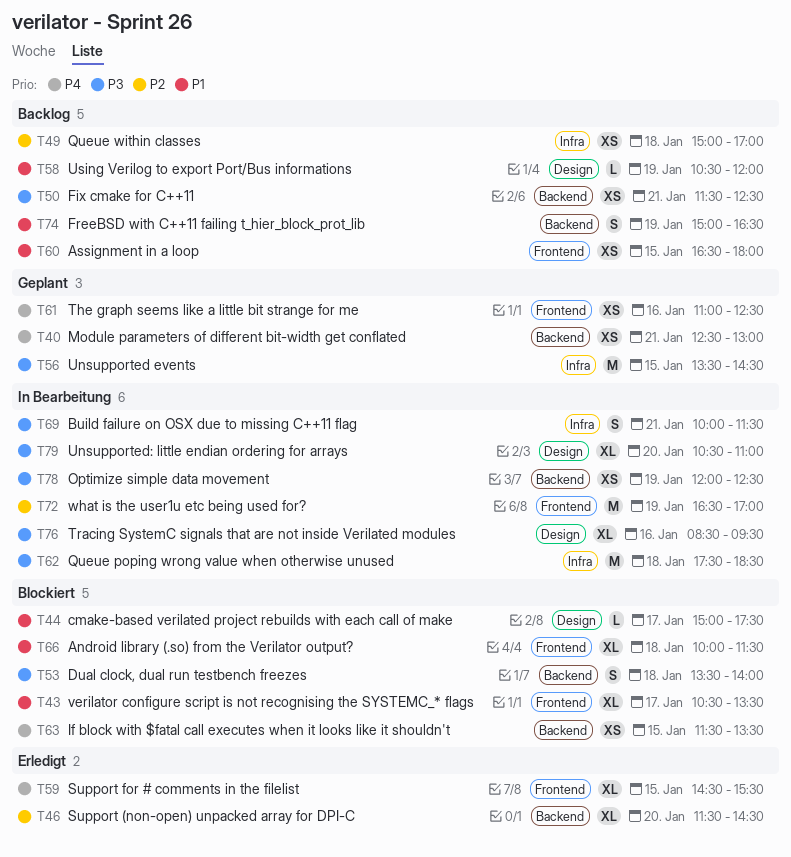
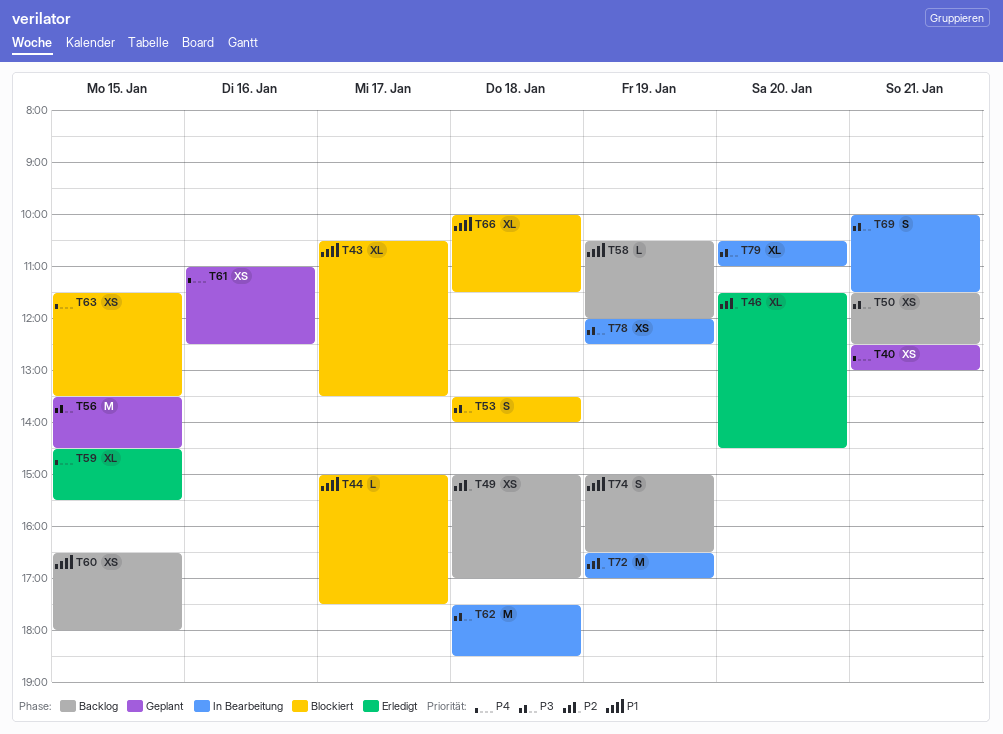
T76: present -> none

